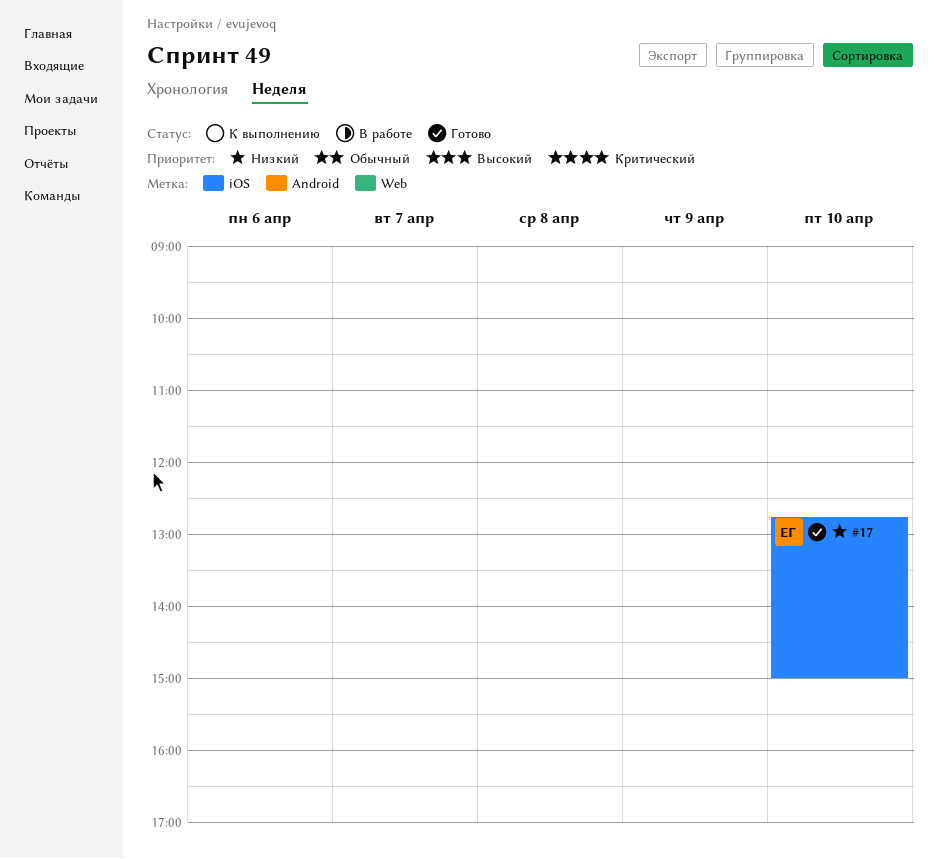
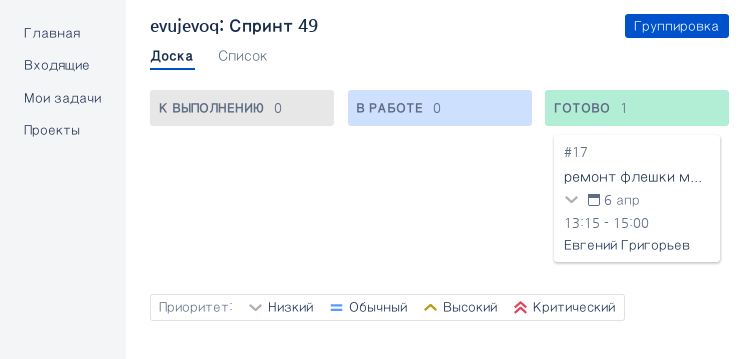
#17, day: Apr 10 -> Apr 6
#17, begins: 12:45 -> 13:15

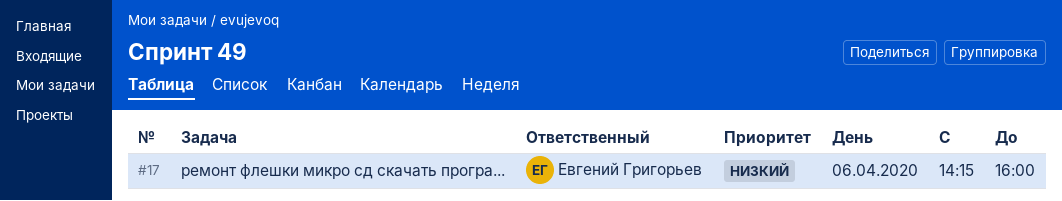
#17, begins: 13:15 -> 14:15
#17, ends: 15:00 -> 16:00

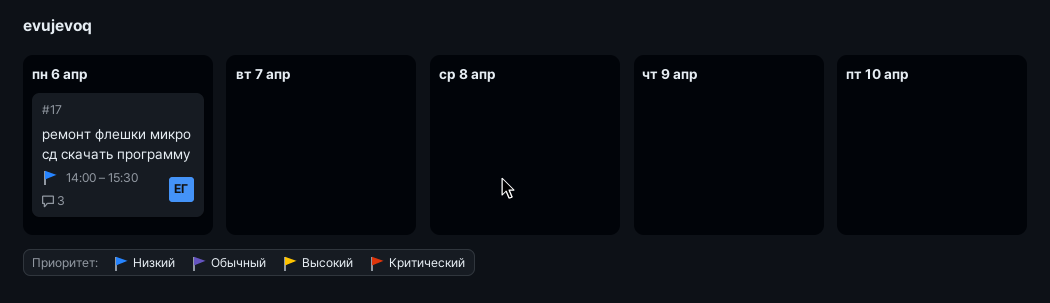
#17, begins: 14:15 -> 14:00
#17, ends: 16:00 -> 15:30

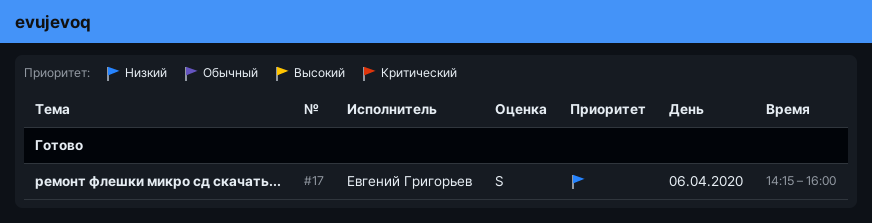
#17, begins: 14:00 -> 14:15
#17, ends: 15:30 -> 16:00

